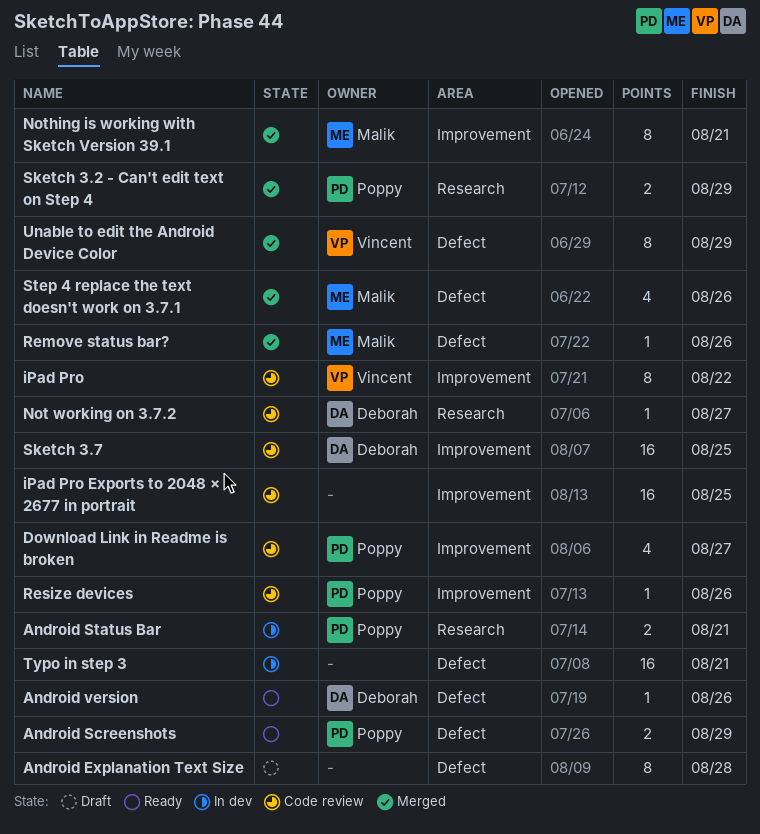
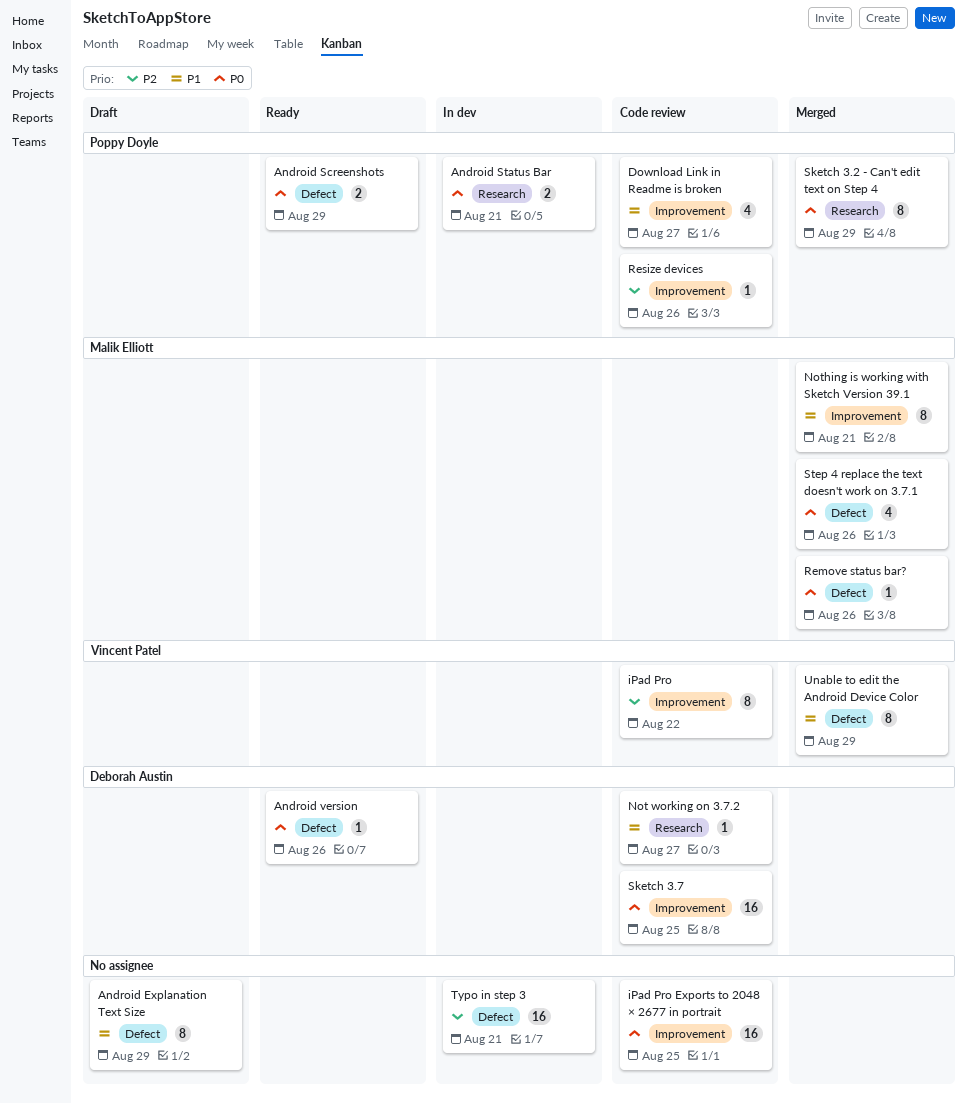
Android Explanation Text Size, due: Aug 28 -> Aug 29
Sketch 3.2 - Can't edit text on Step 4, estimate: 2 -> 8

